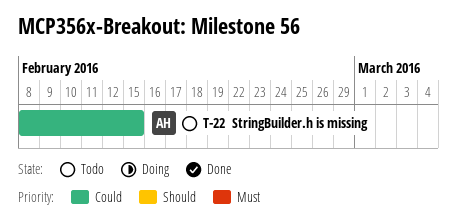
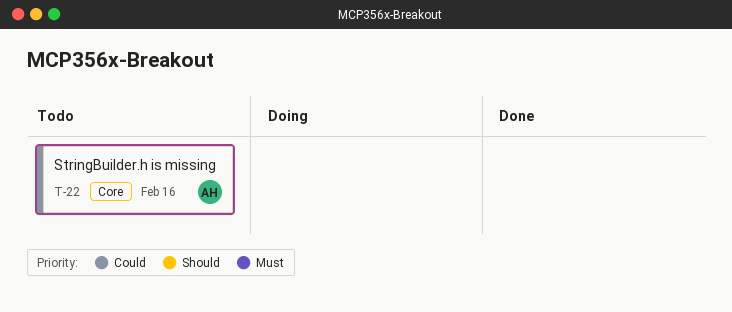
T-22, due: Feb 15 -> Feb 16

